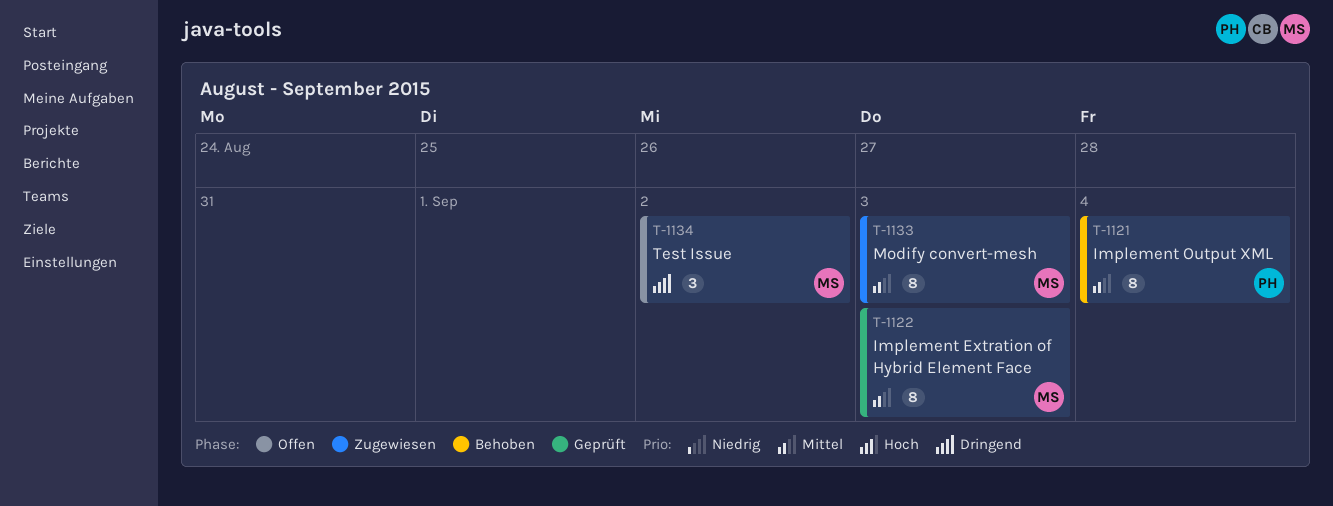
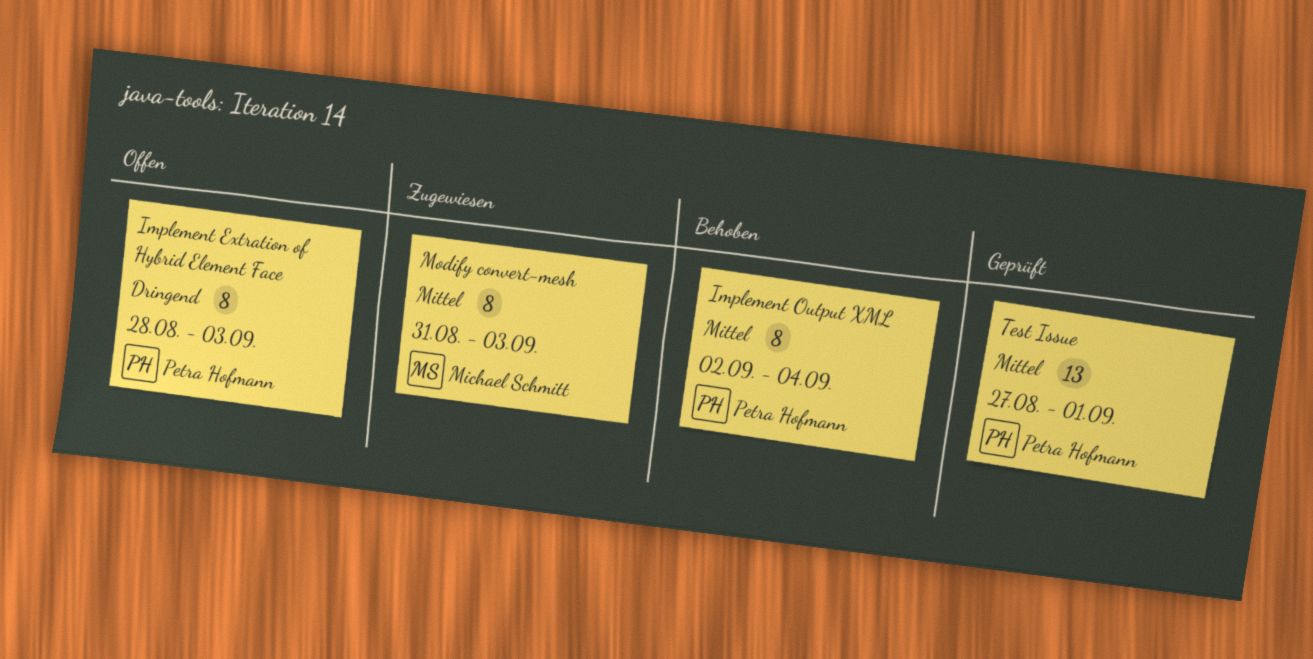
Implement Extration of Hybrid Element Face, status: Geprüft -> Offen
Implement Extration of Hybrid Element Face, owner: Michael Schmitt -> Petra Hofmann
Implement Extration of Hybrid Element Face, priority: Mittel -> Dringend
Test Issue, status: Offen -> Geprüft
Test Issue, owner: Michael Schmitt -> Petra Hofmann
Test Issue, priority: Dringend -> Mittel
Test Issue, estimate: 3 -> 13
Test Issue, due: Sep 2 -> Sep 1

